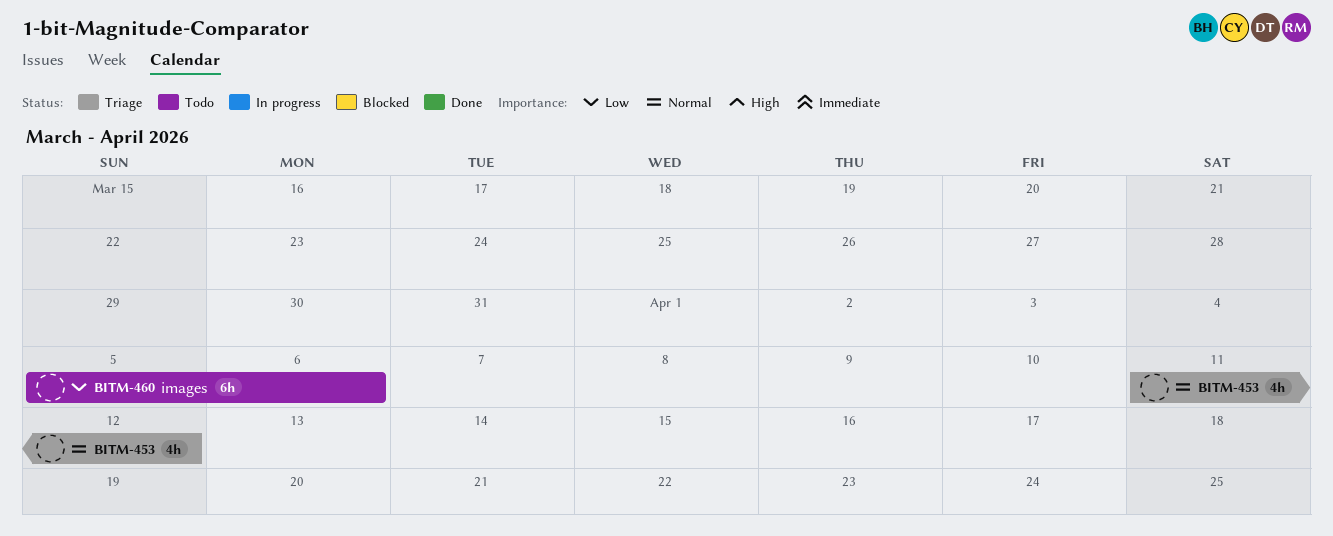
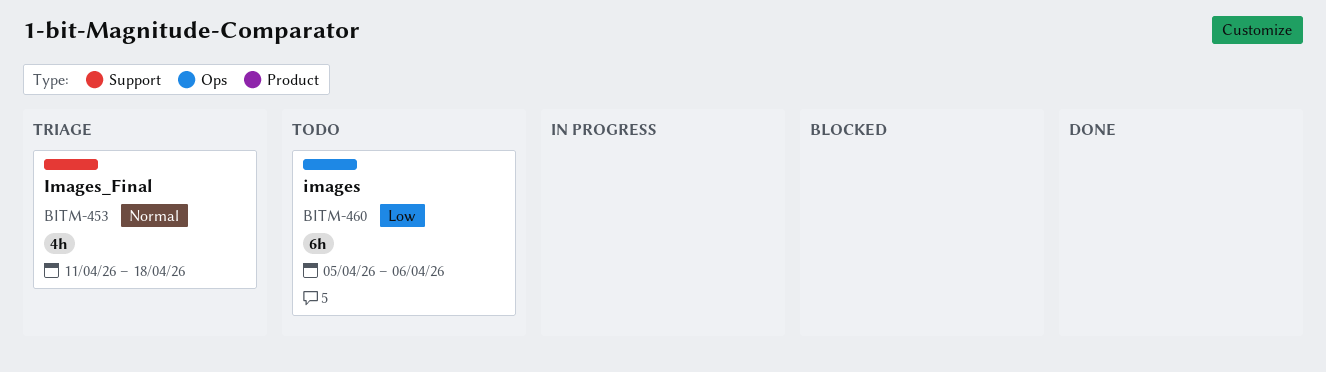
BITM-453, due: Apr 12 -> Apr 18

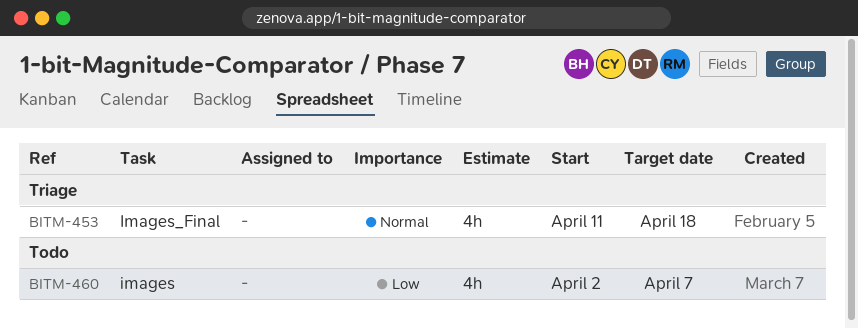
BITM-460, estimate: 6h -> 4h
BITM-460, start: Apr 5 -> Apr 2
BITM-460, due: Apr 6 -> Apr 7

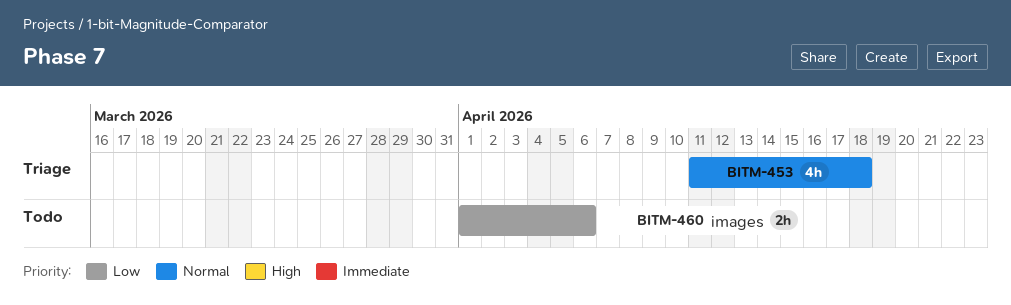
BITM-460, estimate: 4h -> 2h
BITM-460, start: Apr 2 -> Apr 1
BITM-460, due: Apr 7 -> Apr 6

